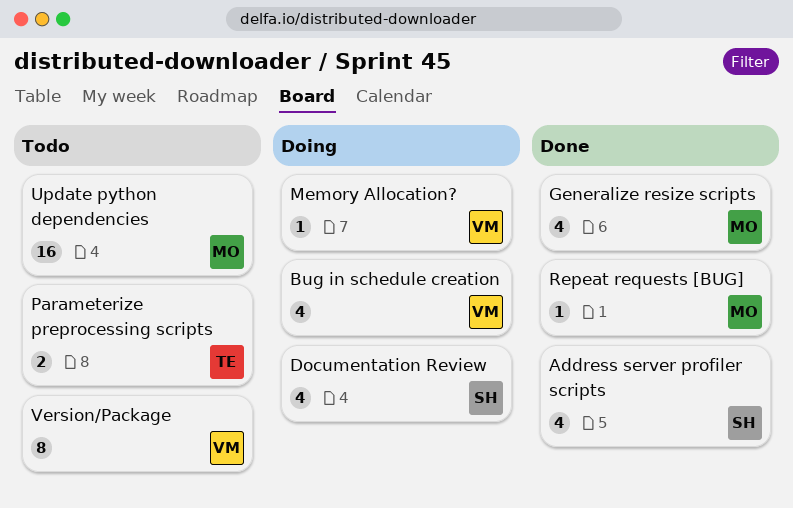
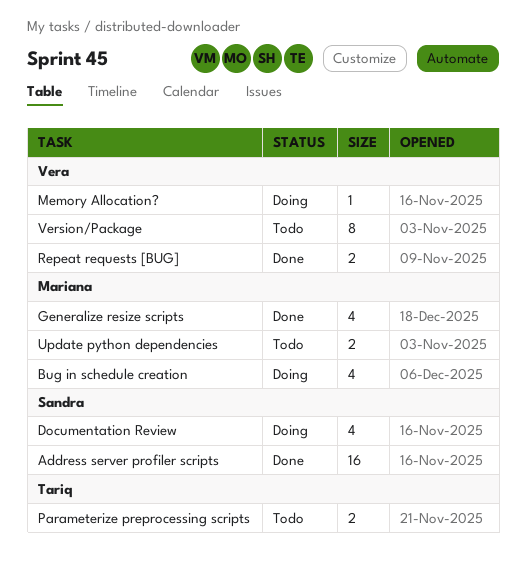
Address server profiler scripts, estimate: 4 -> 16
Bug in schedule creation, owner: Vera -> Mariana
Repeat requests [BUG], owner: Mariana -> Vera
Repeat requests [BUG], estimate: 1 -> 2
Update python dependencies, estimate: 16 -> 2

